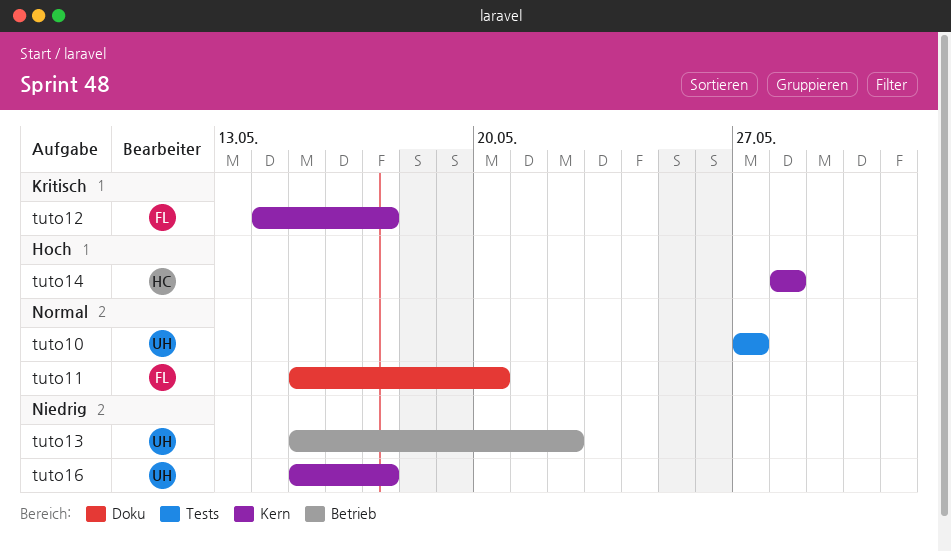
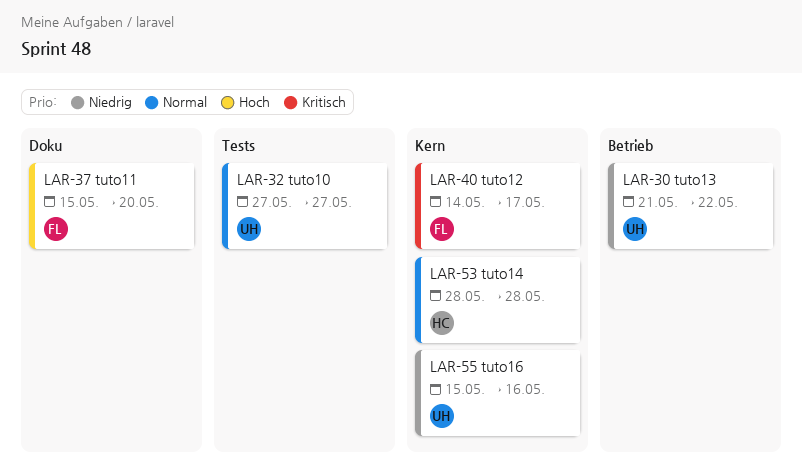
tuto11, priority: Normal -> Hoch
tuto13, start: May 15 -> May 21
tuto14, priority: Hoch -> Normal
tuto16, due: May 17 -> May 16

